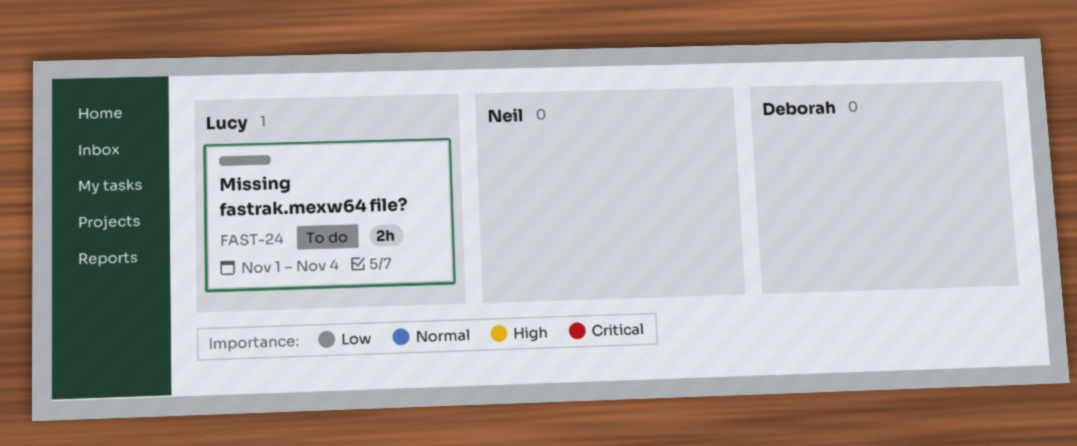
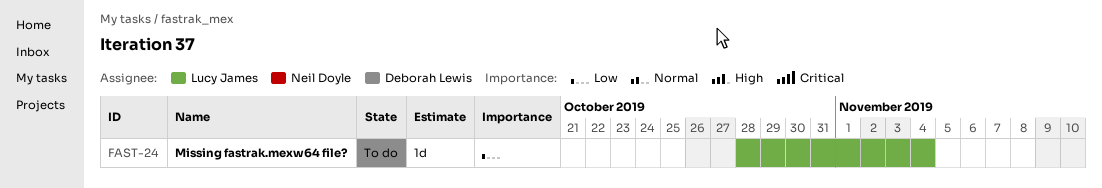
FAST-24, estimate: 2h -> 1d
FAST-24, start: Nov 1 -> Oct 28

